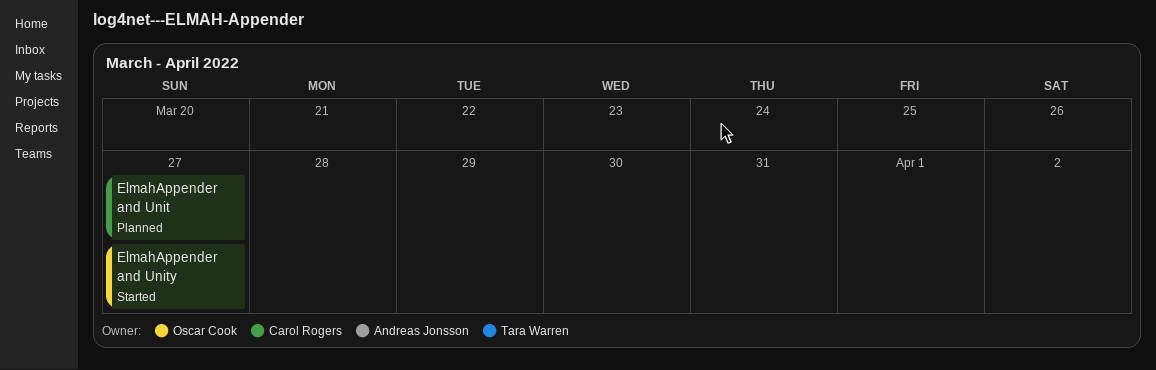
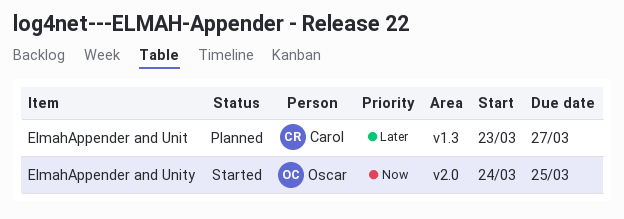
ElmahAppender and Unity, due: Mar 27 -> Mar 25

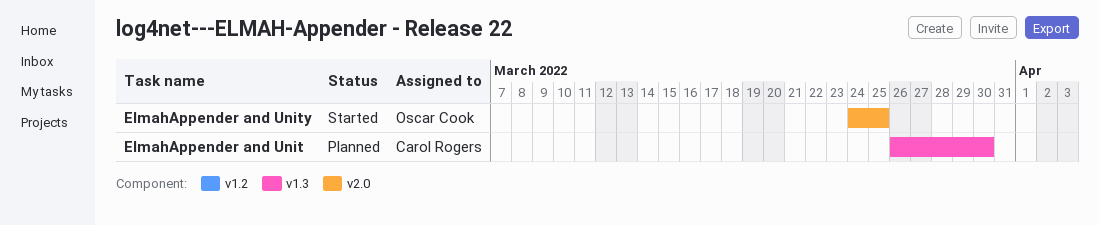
ElmahAppender and Unit, start: Mar 23 -> Mar 26
ElmahAppender and Unit, due: Mar 27 -> Mar 30

